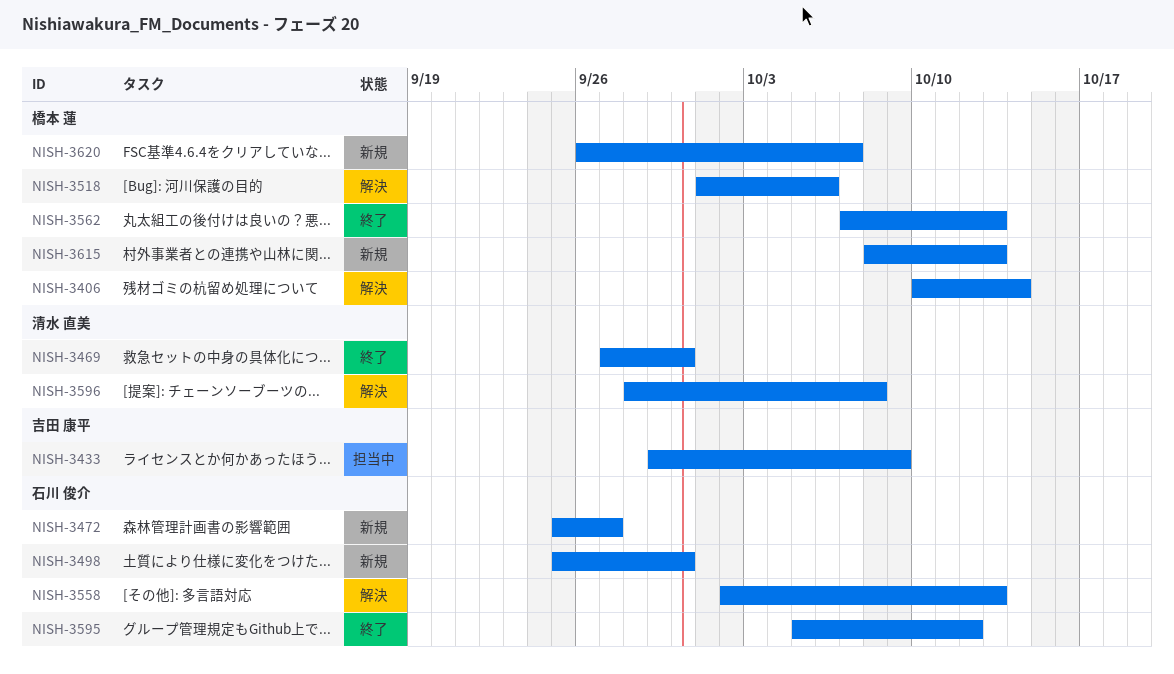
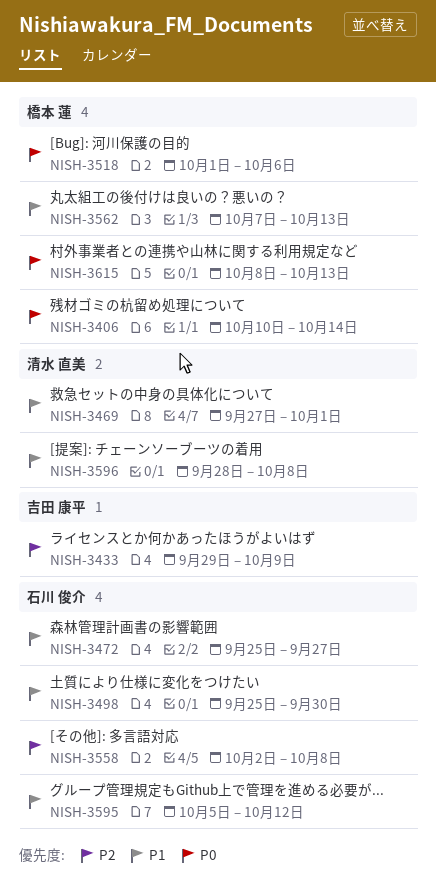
NISH-3469, due: Sep 30 -> Oct 1
NISH-3558, due: Oct 13 -> Oct 8
NISH-3620: present -> none

